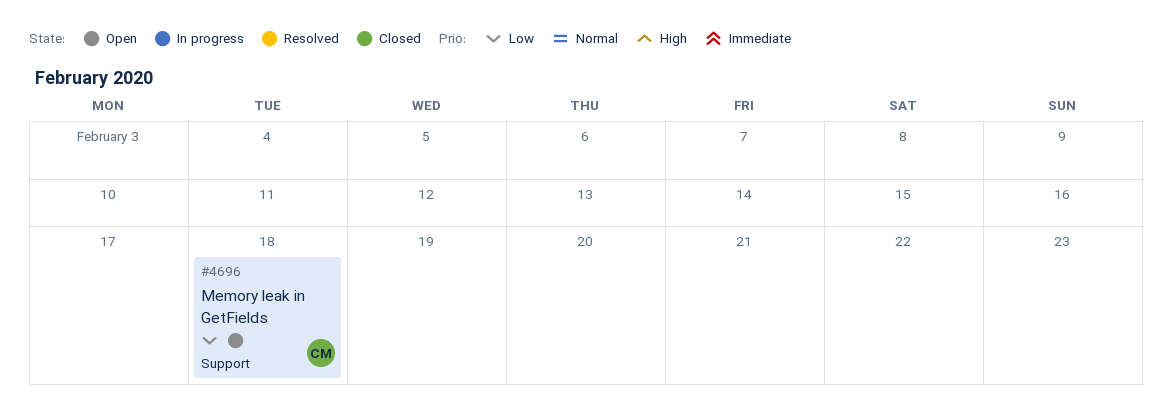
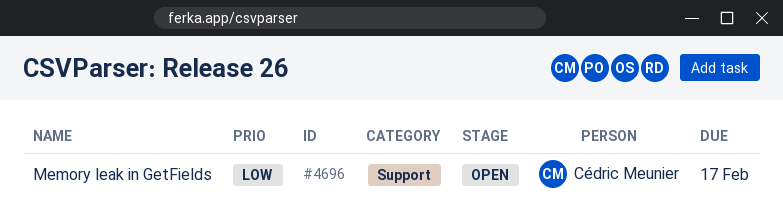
#4696, due: Feb 18 -> Feb 17

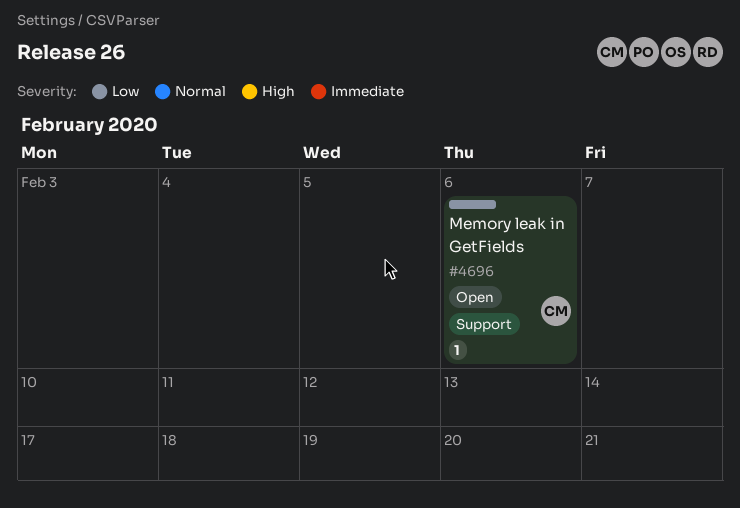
#4696, due: Feb 17 -> Feb 6

